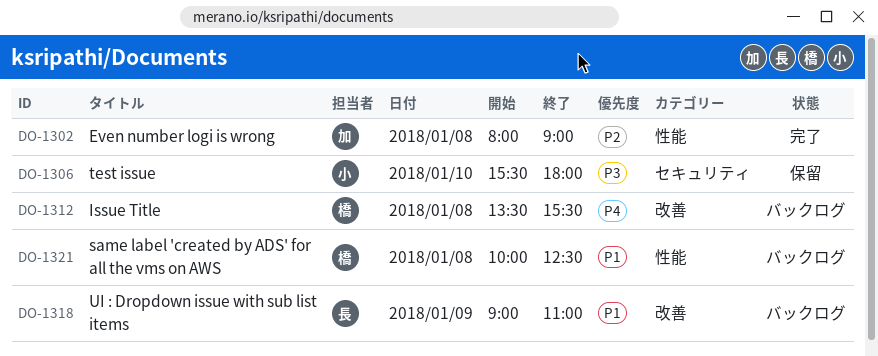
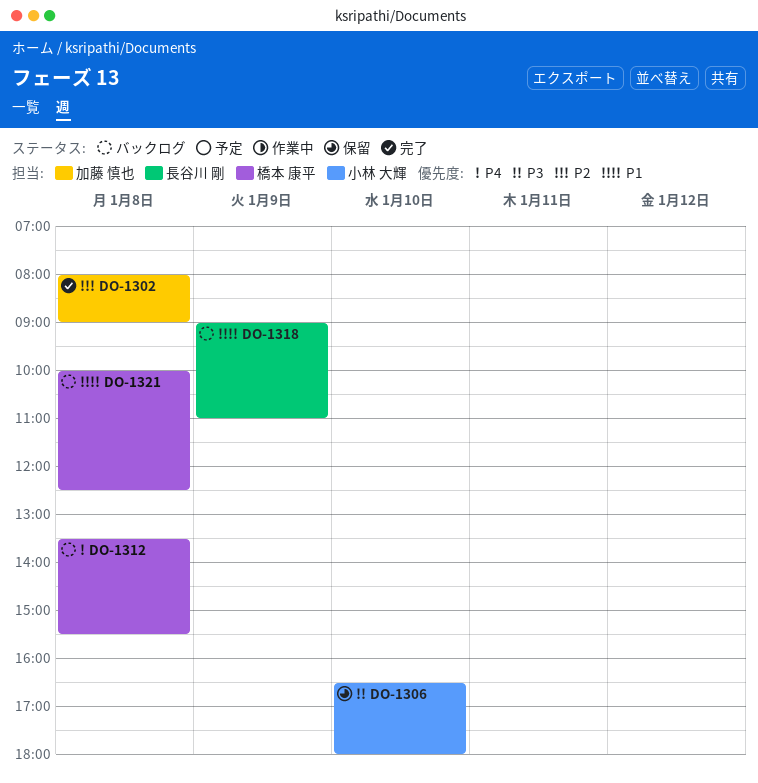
DO-1306, begins: 15:30 -> 16:30

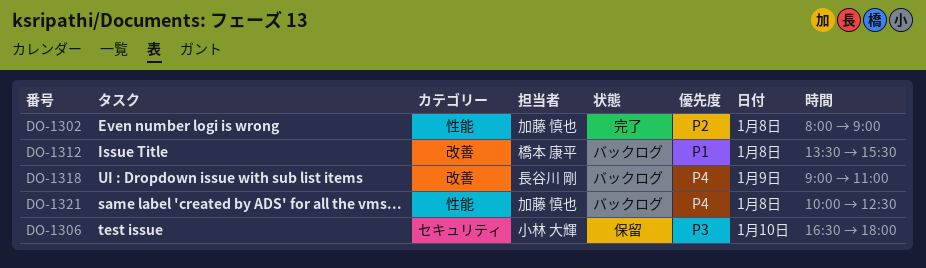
DO-1312, priority: P4 -> P1
DO-1318, priority: P1 -> P4
DO-1321, owner: 橋本 康平 -> 加藤 慎也
DO-1321, priority: P1 -> P4

